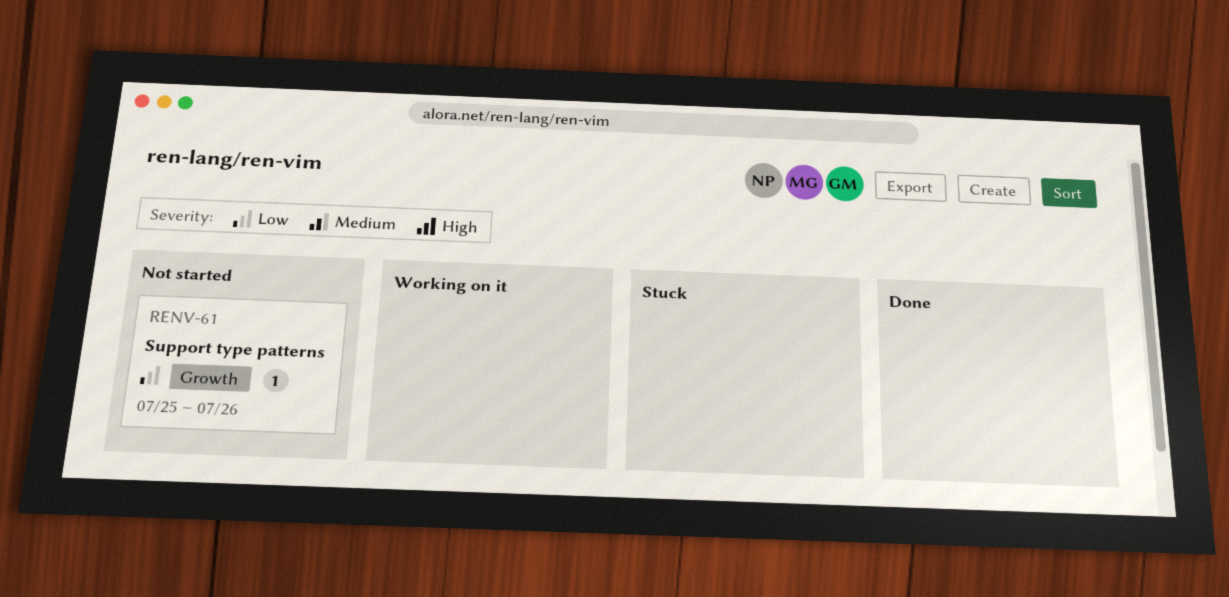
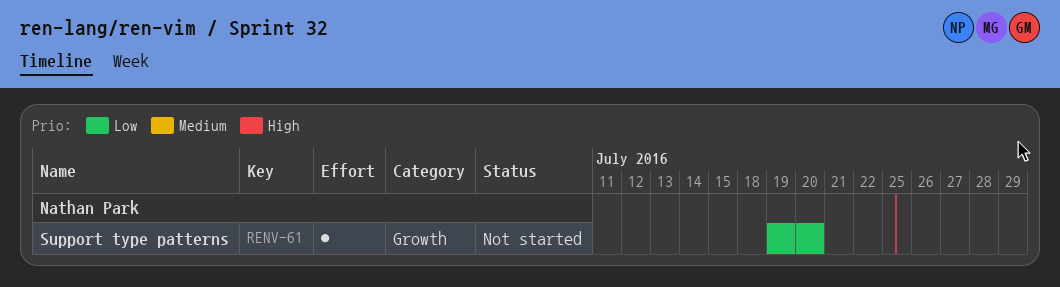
RENV-61, start: Jul 25 -> Jul 19
RENV-61, due: Jul 26 -> Jul 20

